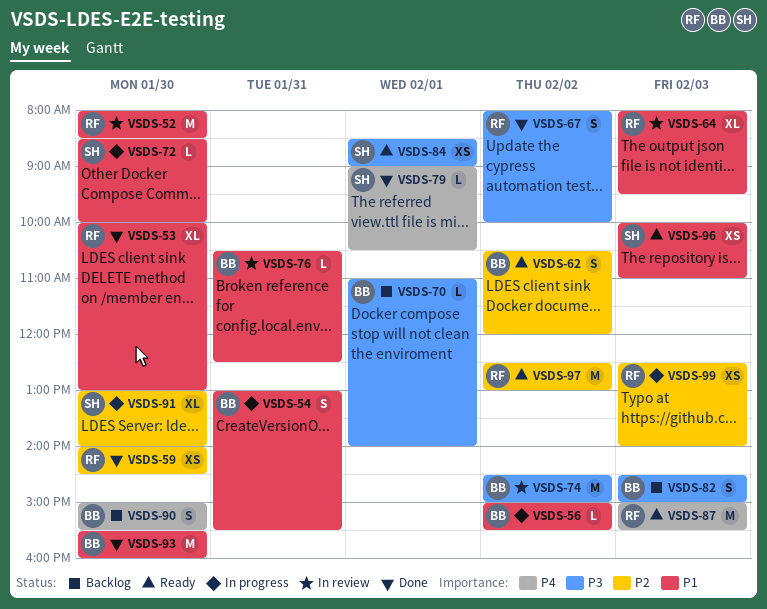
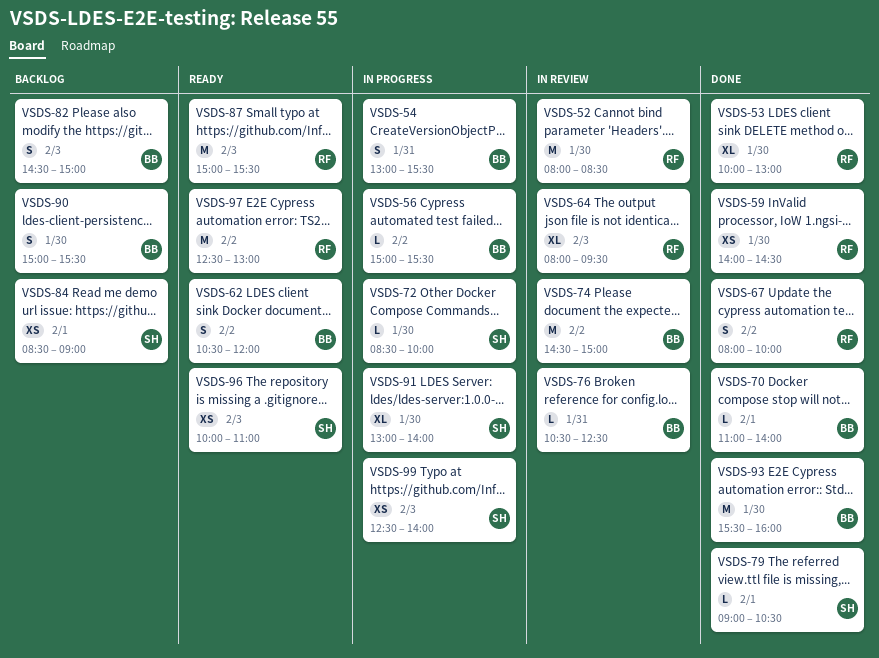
VSDS-70, status: Backlog -> Done
VSDS-84, status: Ready -> Backlog
VSDS-99, owner: RF -> SH

